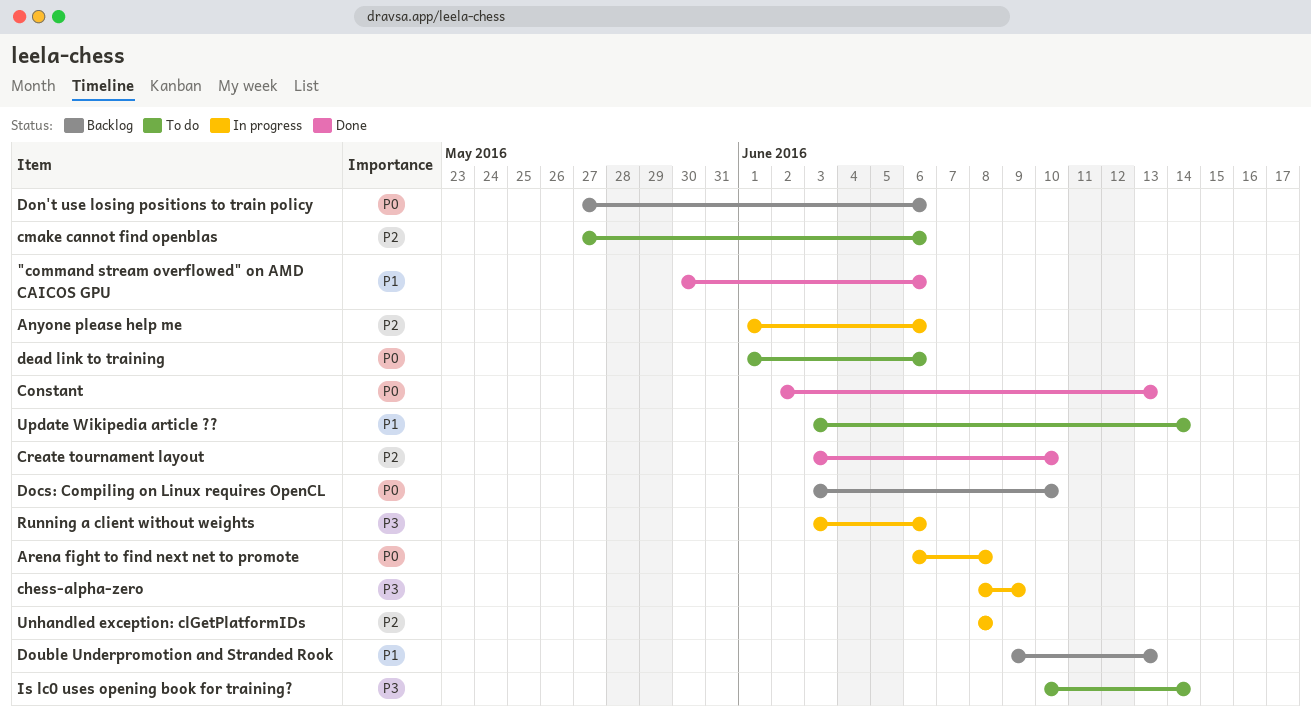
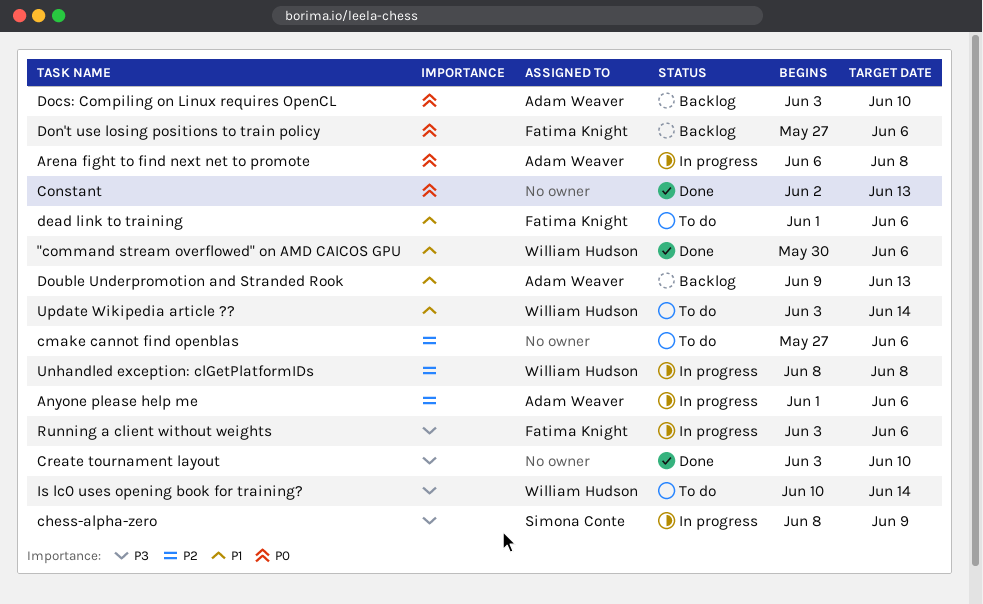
Create tournament layout, priority: P2 -> P3
dead link to training, priority: P0 -> P1

